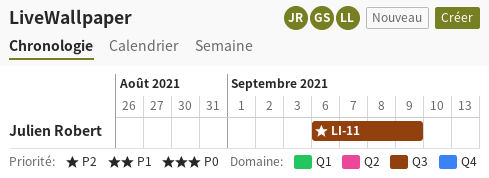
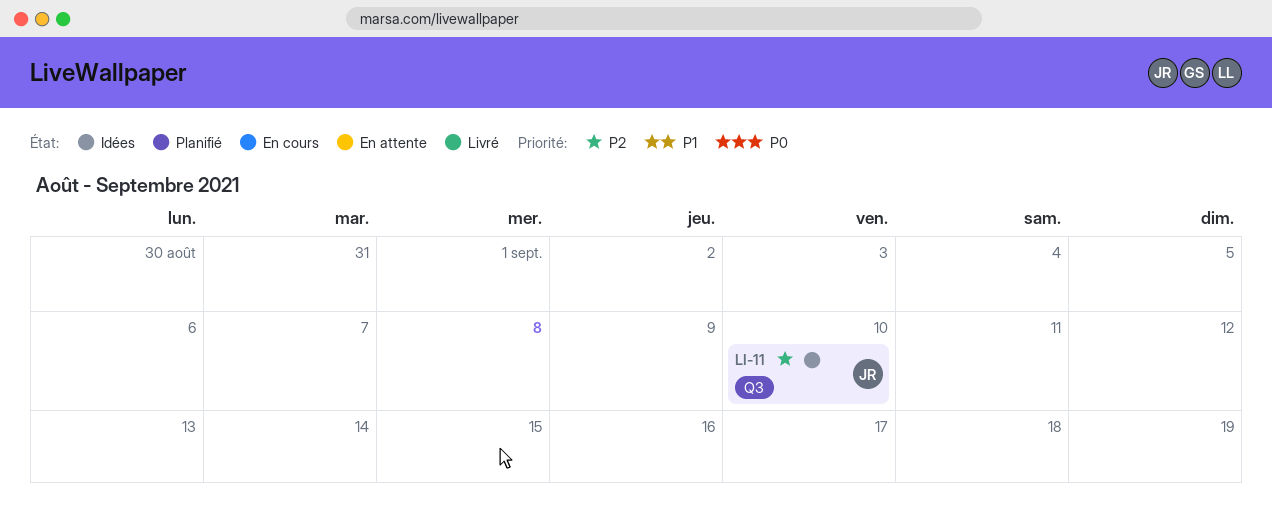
LI-11, due: Sep 9 -> Sep 10

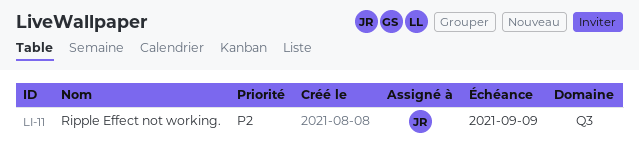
LI-11, due: Sep 10 -> Sep 9

